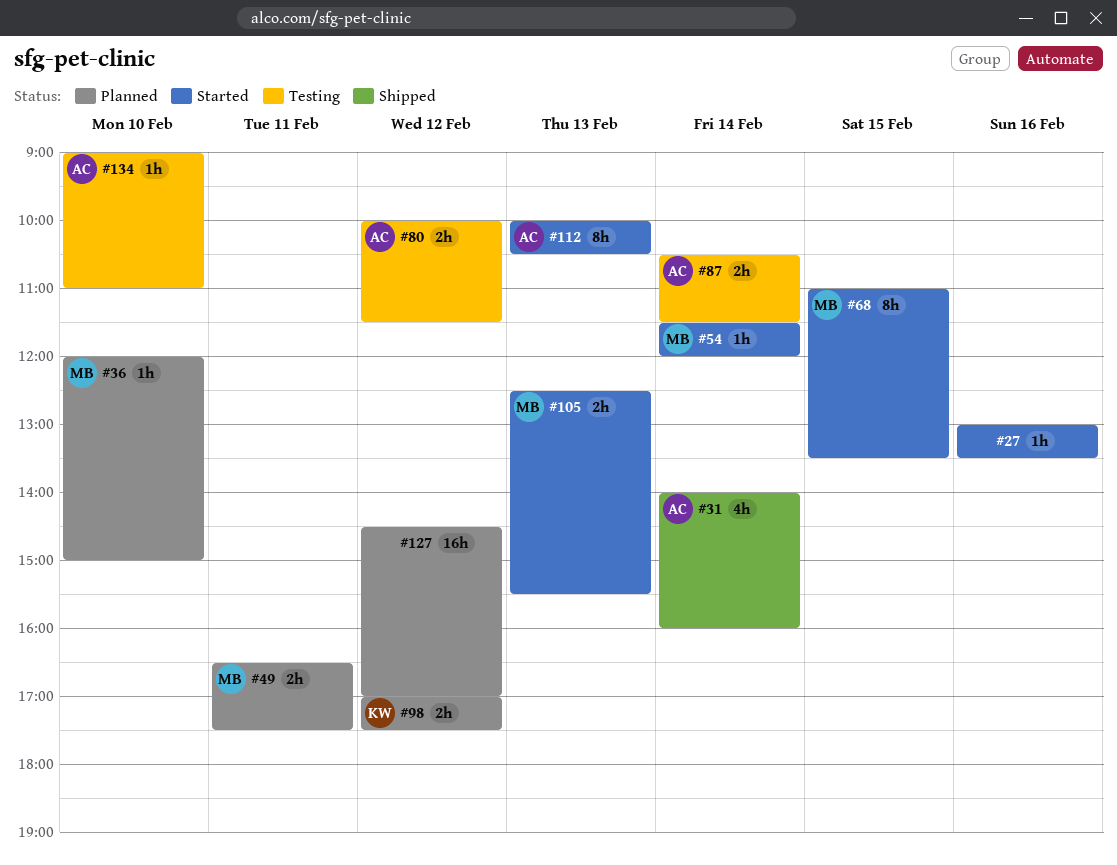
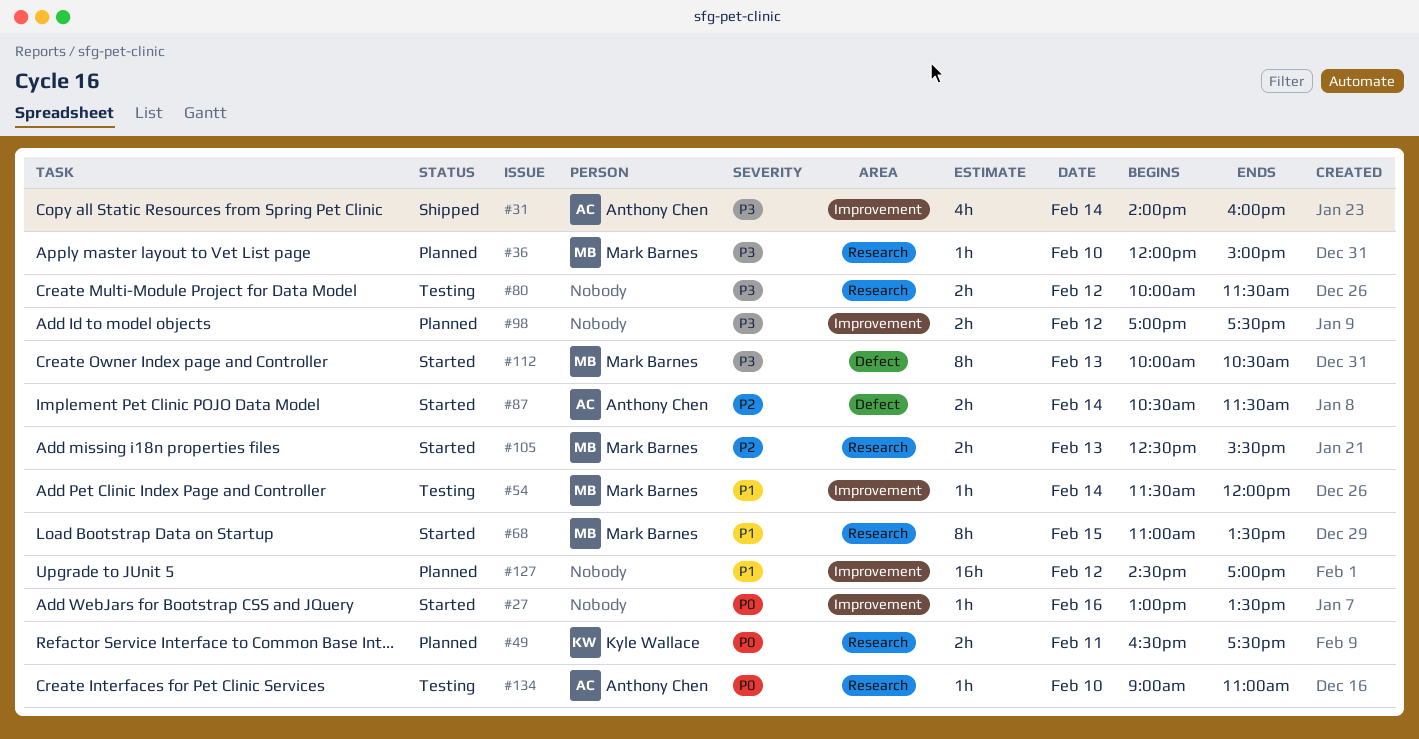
#49, owner: Mark Barnes -> Kyle Wallace
#54, status: Started -> Testing
#80, owner: Anthony Chen -> none
#87, status: Testing -> Started
#98, owner: Kyle Wallace -> none
#112, owner: Anthony Chen -> Mark Barnes

